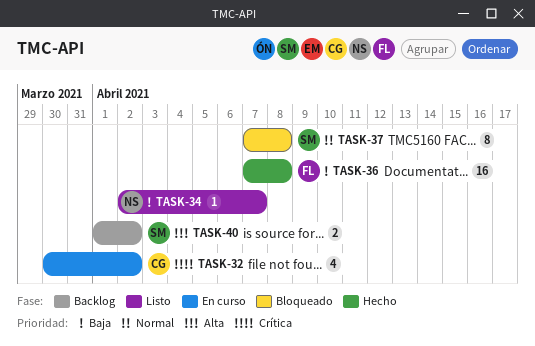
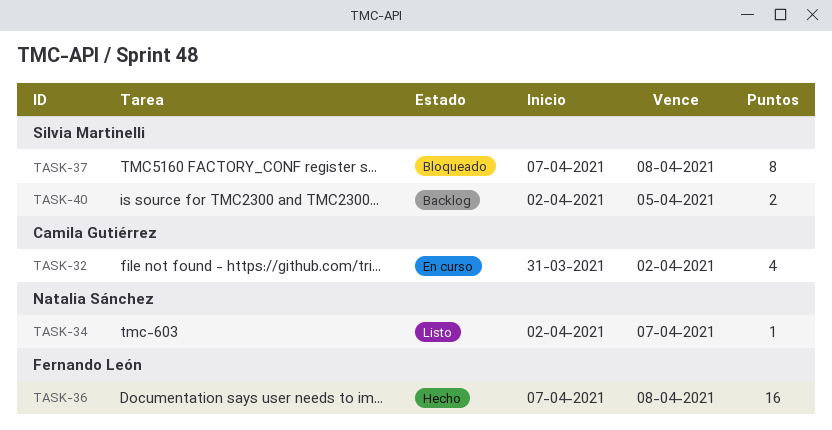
TASK-32, start: Mar 30 -> Mar 31
TASK-40, start: Apr 1 -> Apr 2
TASK-40, due: Apr 2 -> Apr 5

